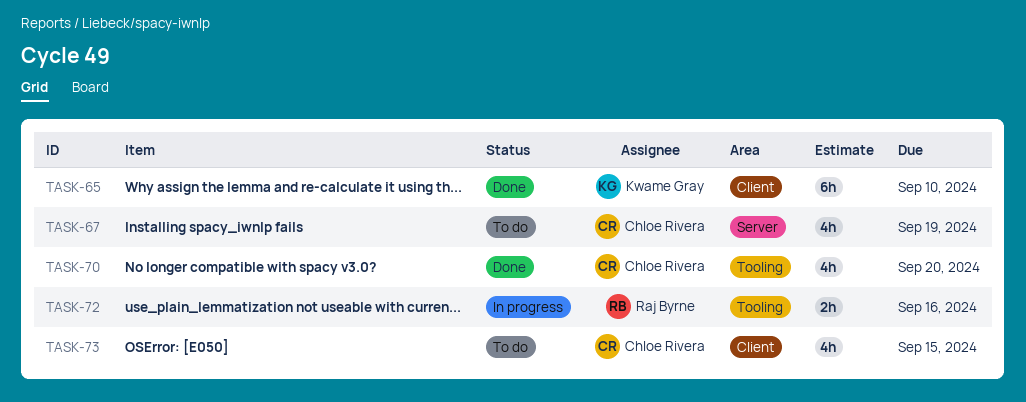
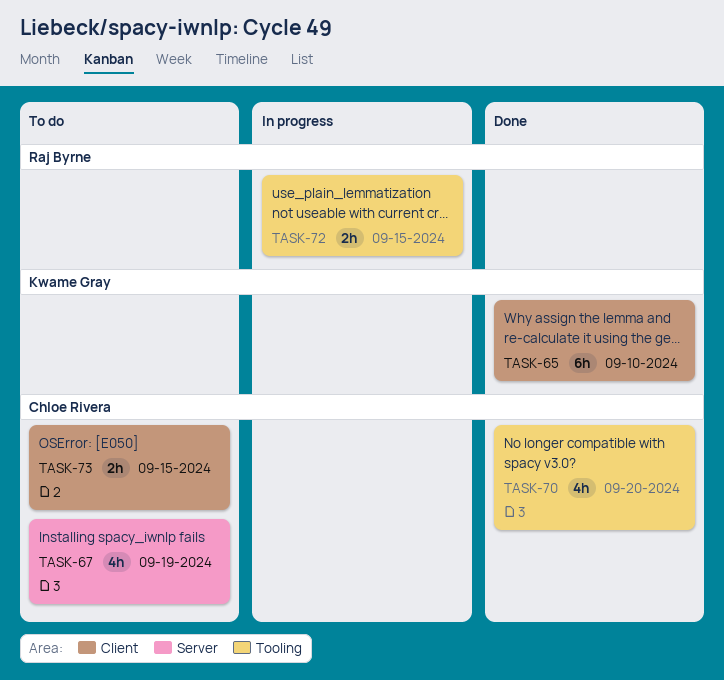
TASK-72, due: Sep 16 -> Sep 15
TASK-73, estimate: 4h -> 2h

